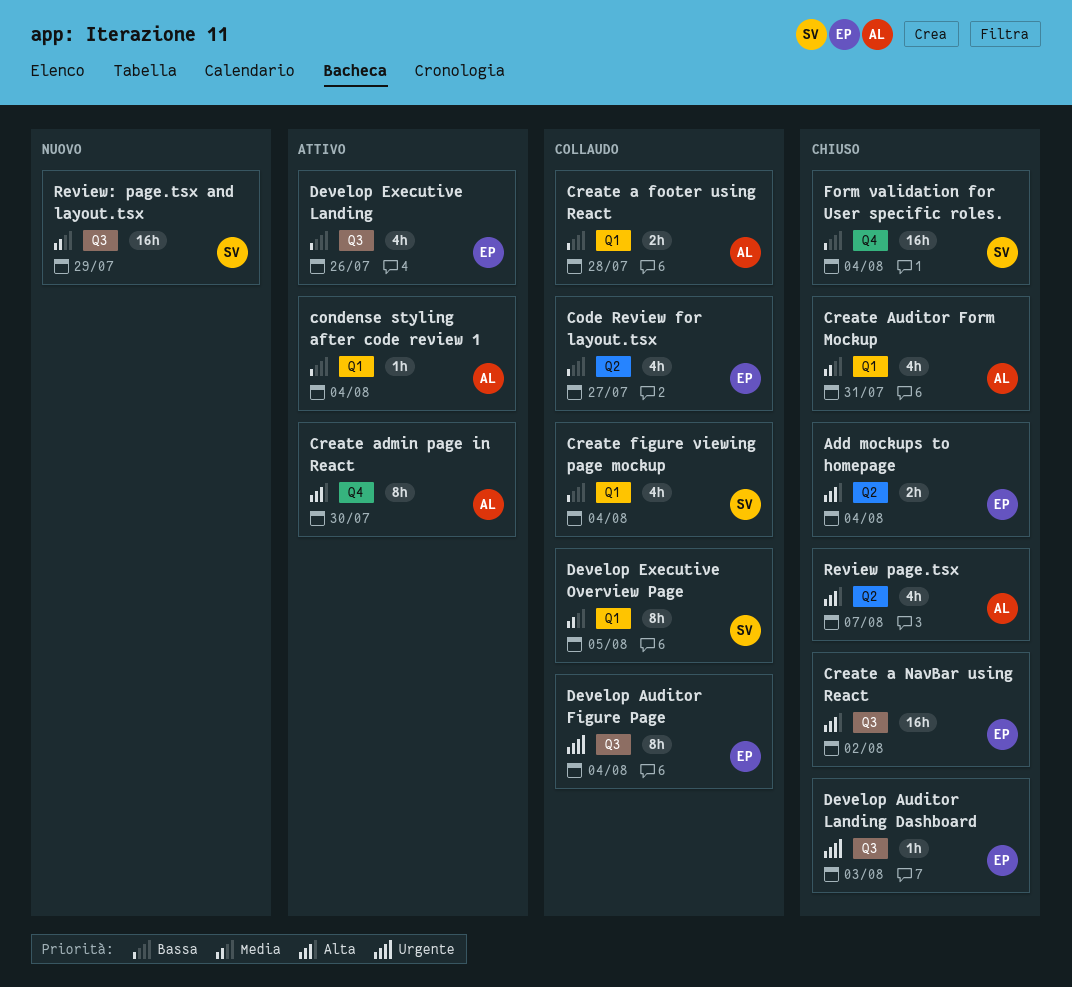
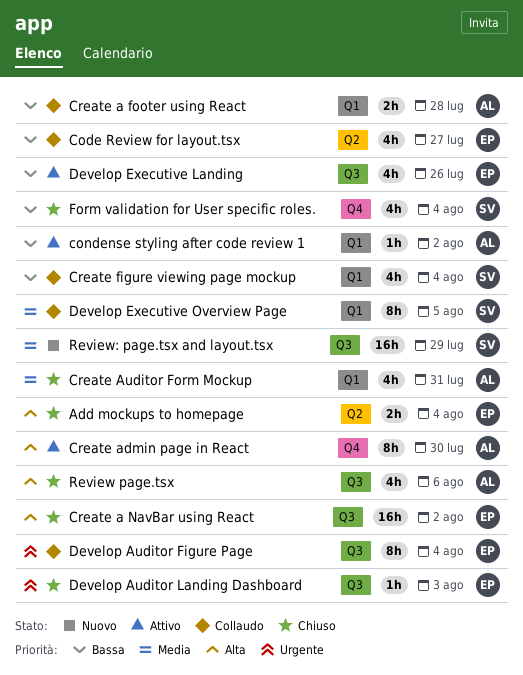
condense styling after code review 1, due: Aug 4 -> Aug 2
Form validation for User specific roles., estimate: 16h -> 4h
Review page.tsx, label: Q2 -> Q3
Review page.tsx, due: Aug 7 -> Aug 6

